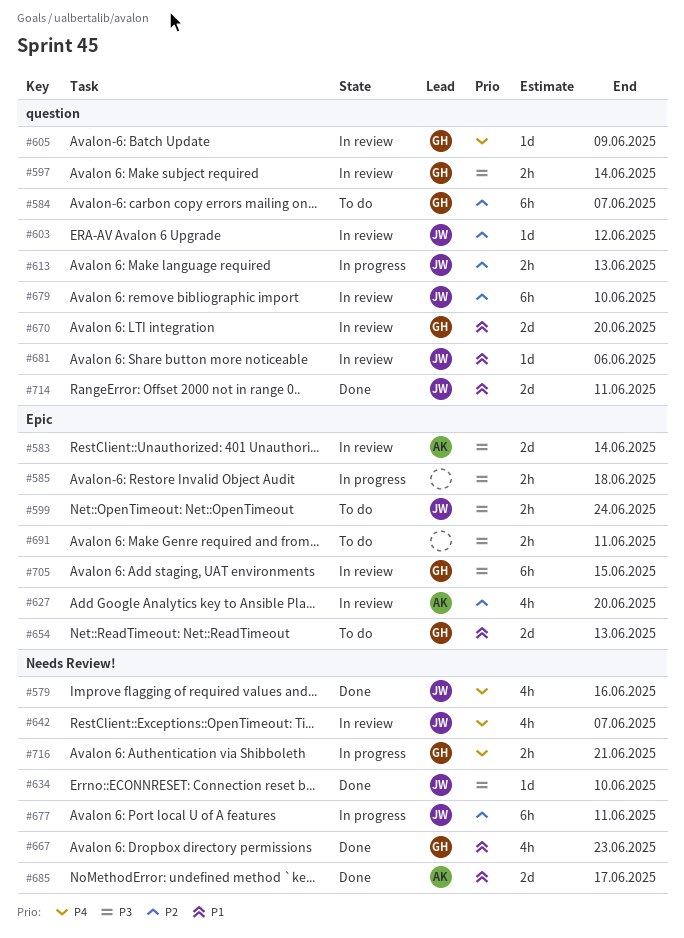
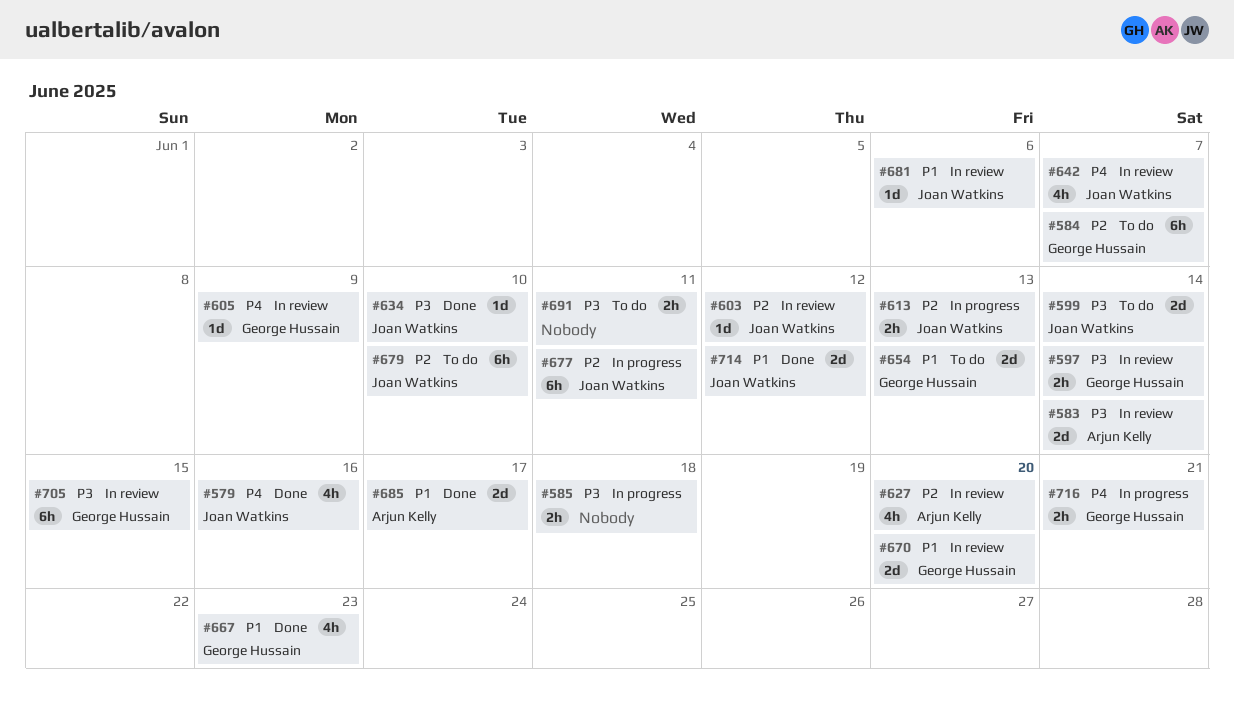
#599, estimate: 2h -> 2d
#599, due: Jun 24 -> Jun 14
#679, status: In review -> To do
#714, due: Jun 11 -> Jun 12

